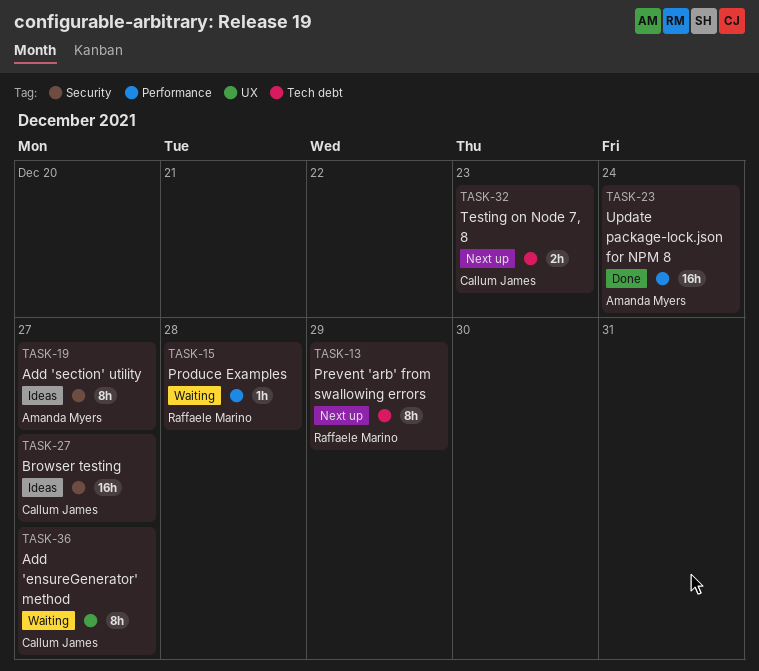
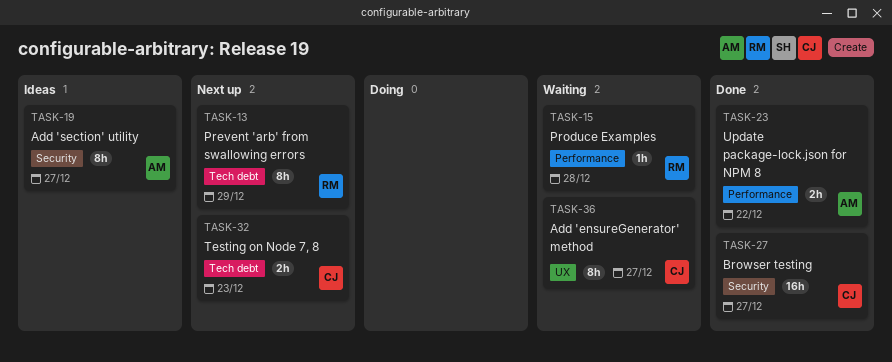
TASK-23, estimate: 16h -> 2h
TASK-23, due: Dec 24 -> Dec 22
TASK-27, status: Ideas -> Done

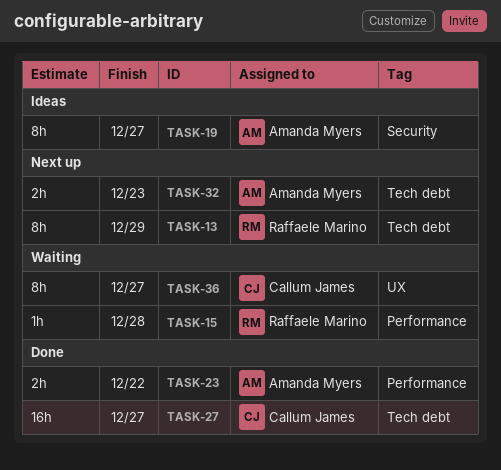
TASK-27, label: Security -> Tech debt
TASK-32, owner: Callum James -> Amanda Myers

